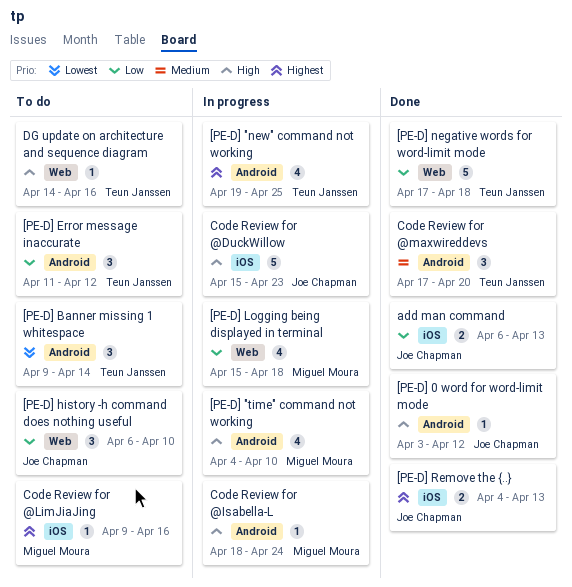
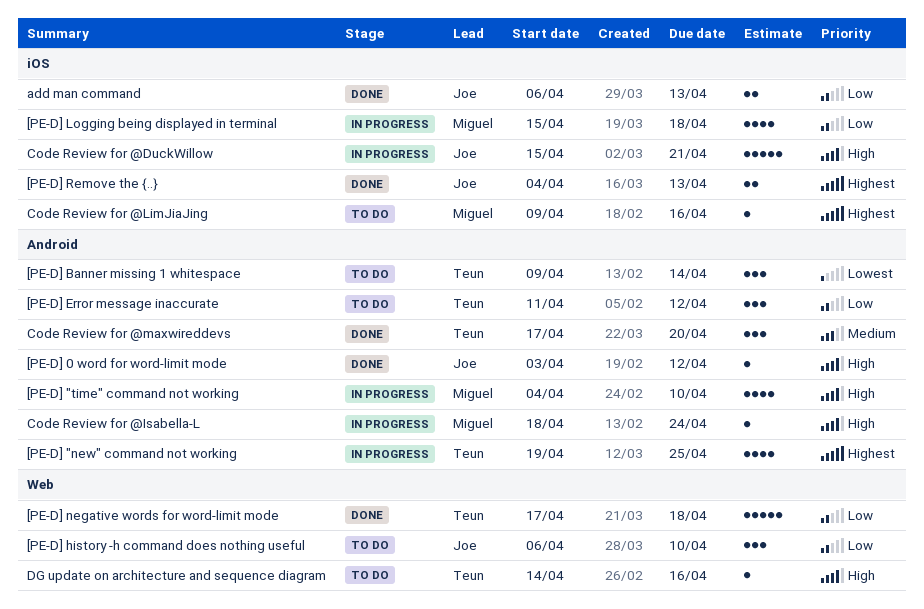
[PE-D] Logging being displayed in terminal, label: Web -> iOS
Code Review for @DuckWillow, due: Apr 23 -> Apr 21

